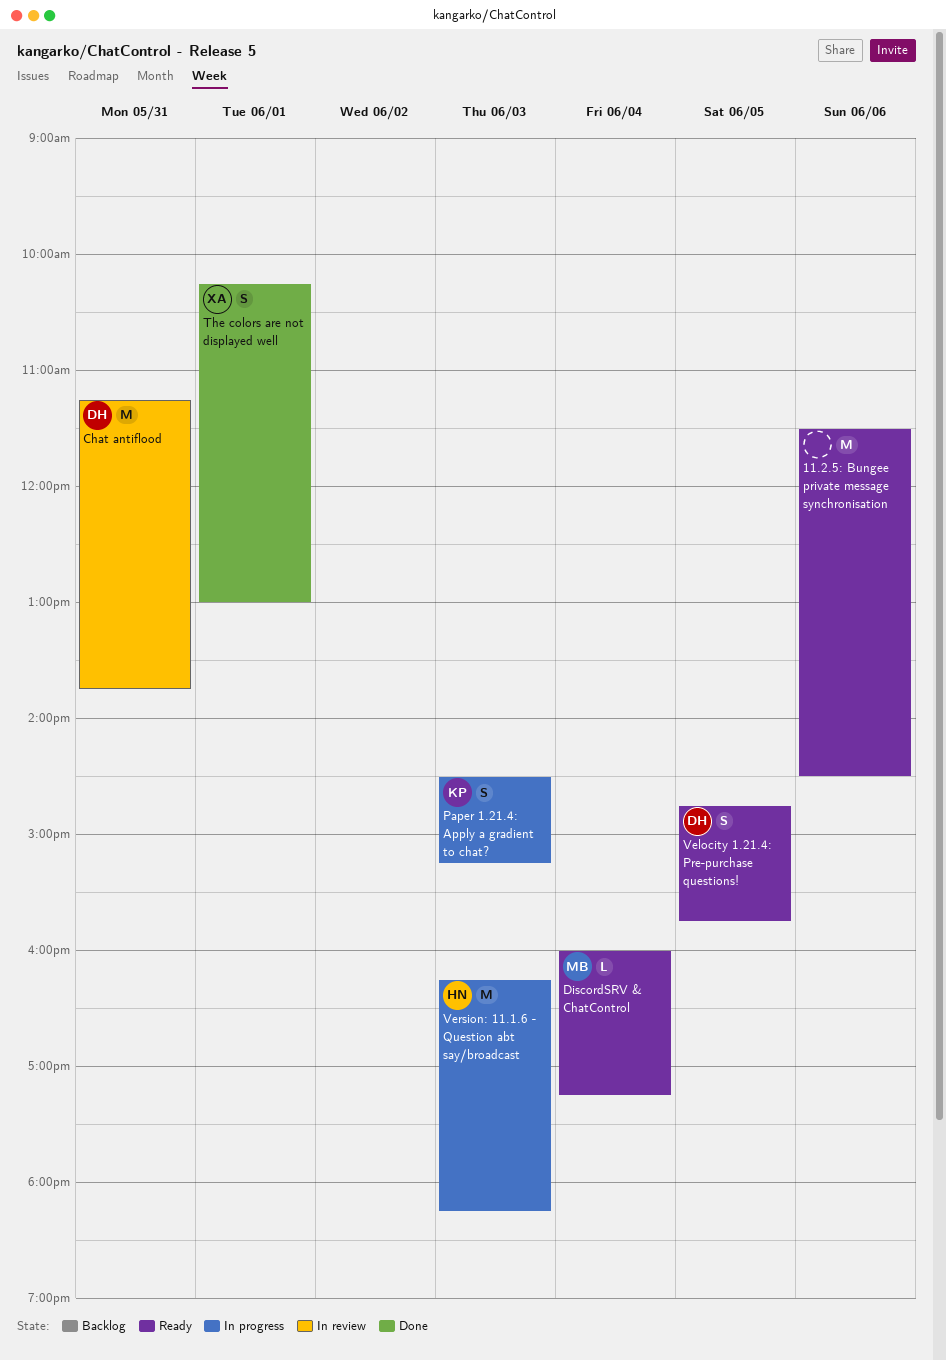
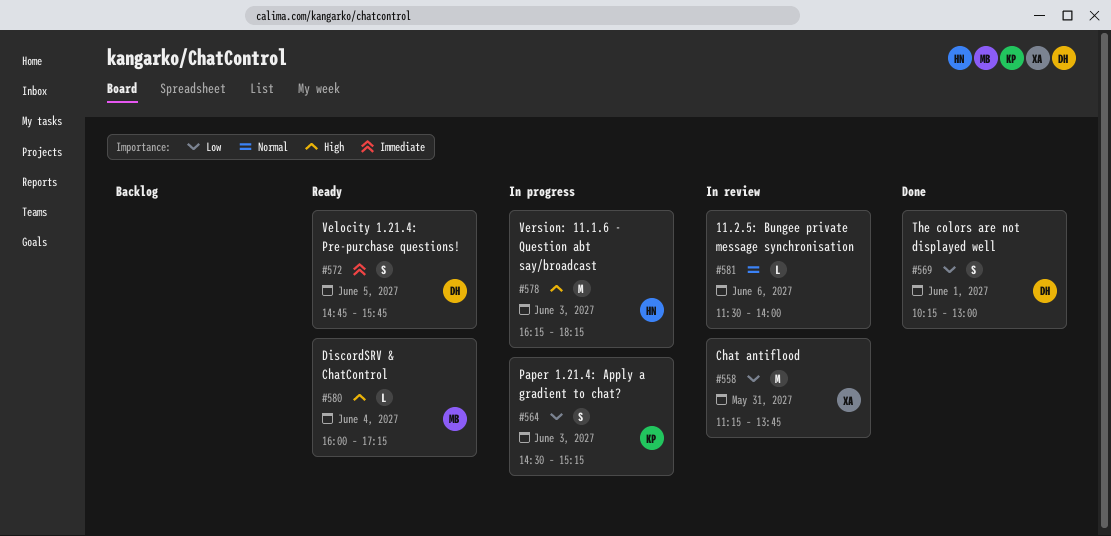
11.2.5: Bungee private message synchronisation, status: Ready -> In review
11.2.5: Bungee private message synchronisation, estimate: M -> L
11.2.5: Bungee private message synchronisation, ends: 14:30 -> 14:00
Chat antiflood, owner: DH -> XA
The colors are not displayed well, owner: XA -> DH

